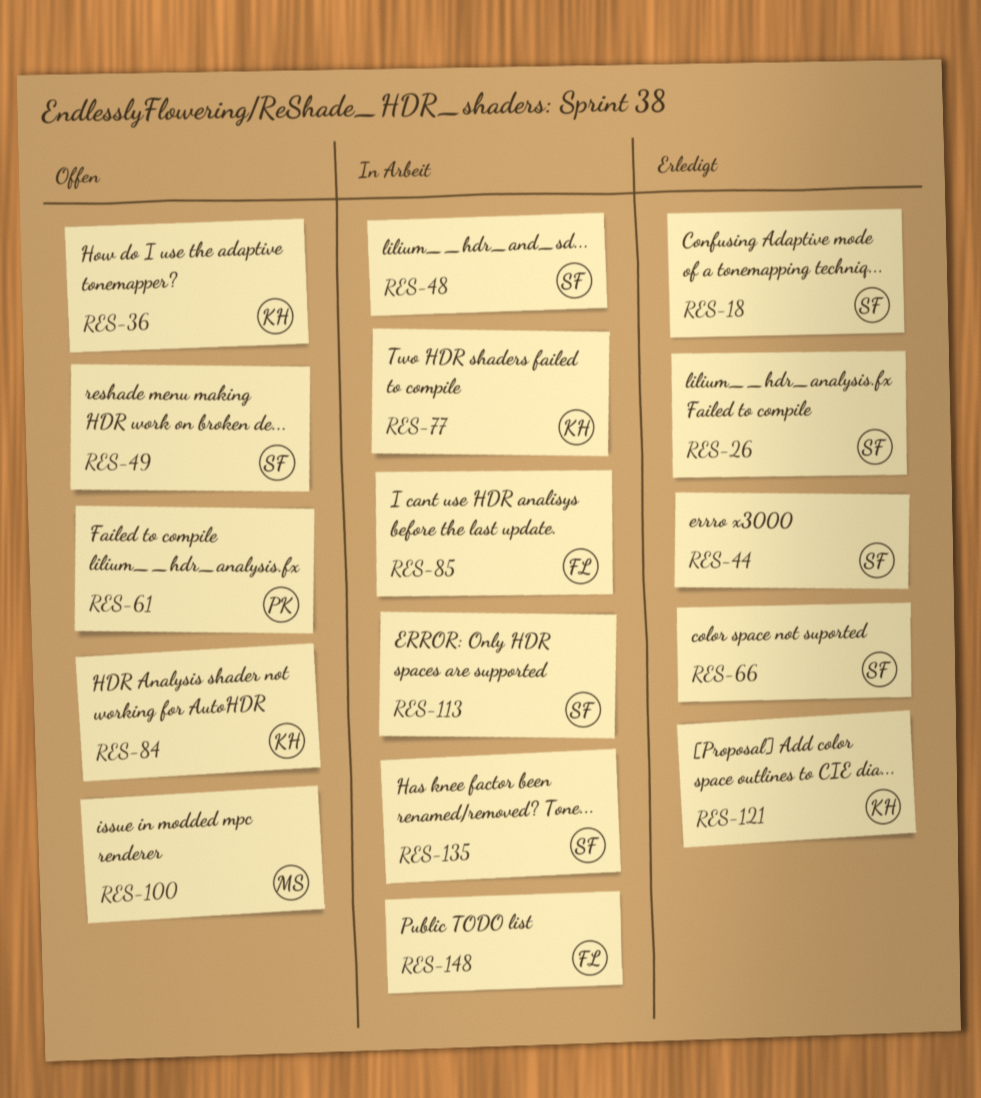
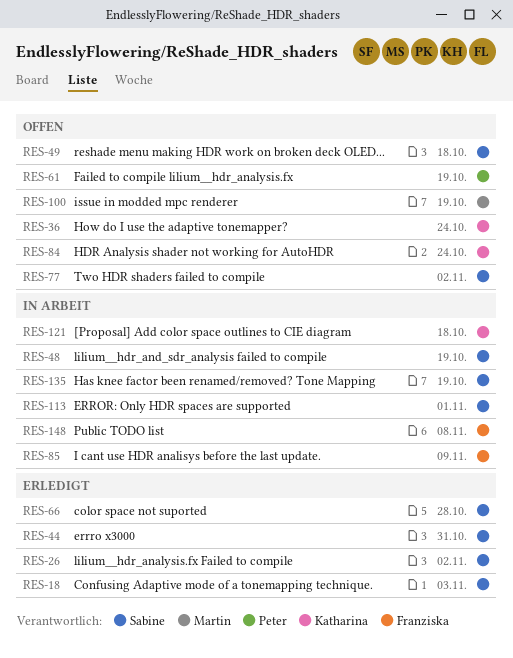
RES-77, status: In Arbeit -> Offen
RES-77, owner: Katharina -> Sabine
RES-121, status: Erledigt -> In Arbeit

